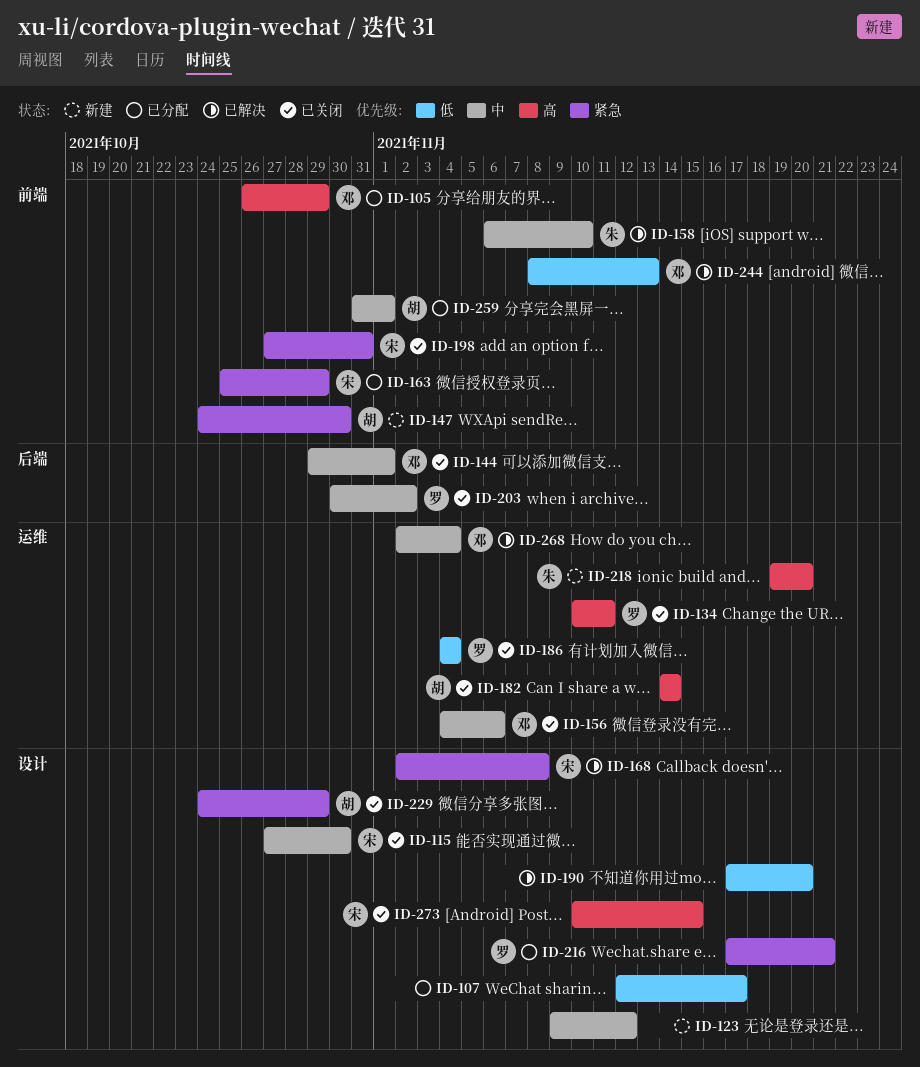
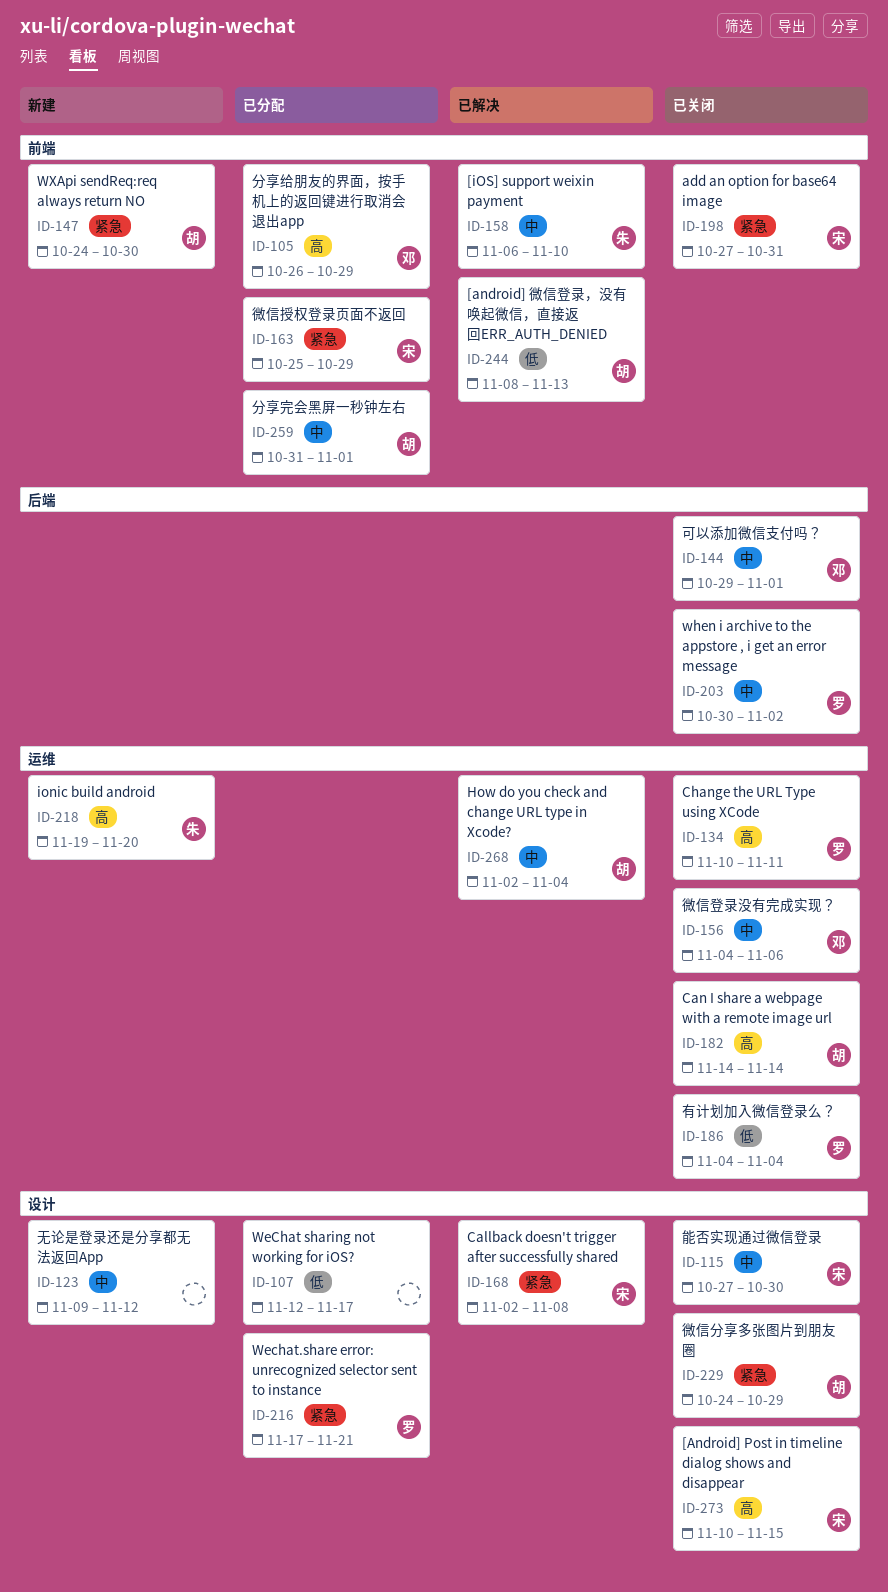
ID-190: present -> none
ID-244, owner: 邓 -> 胡
ID-268, owner: 邓 -> 胡

